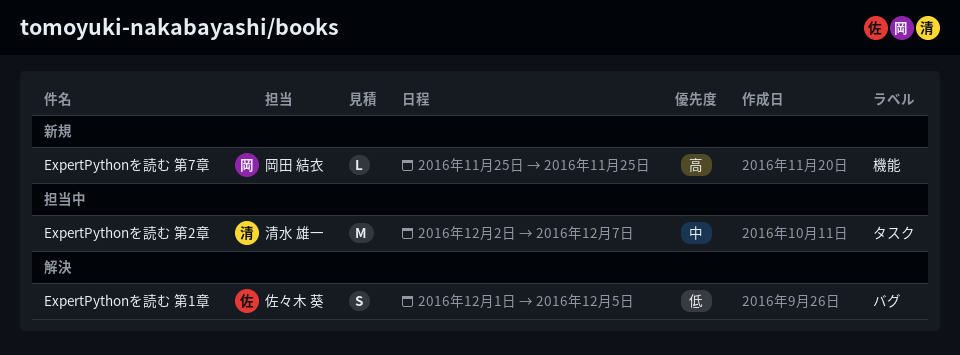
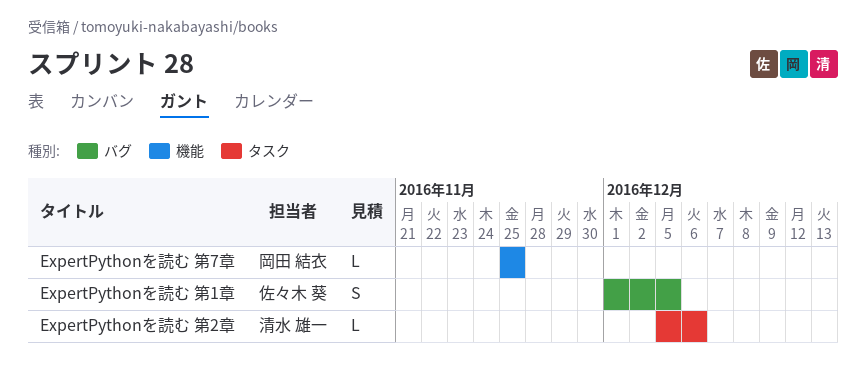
ExpertPythonを読む 第2章, estimate: M -> L
ExpertPythonを読む 第2章, start: Dec 2 -> Dec 5
ExpertPythonを読む 第2章, due: Dec 7 -> Dec 6

